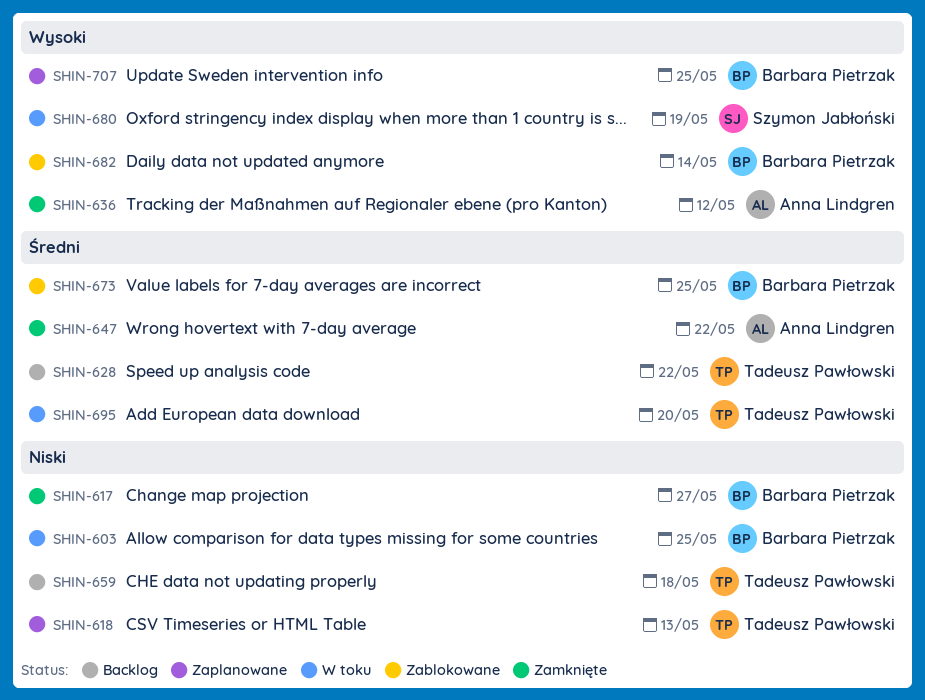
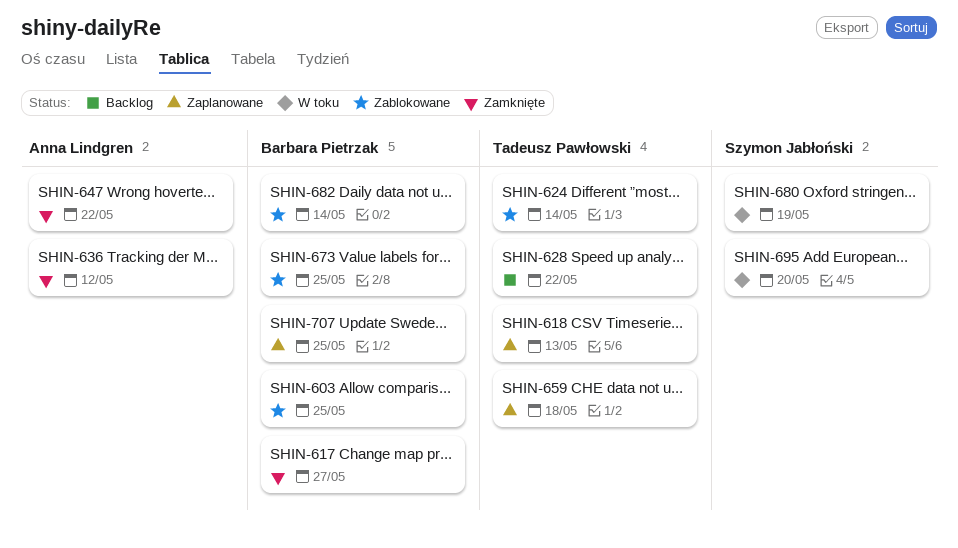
SHIN-603, status: W toku -> Zablokowane
SHIN-624: none -> present
SHIN-659, status: Backlog -> Zaplanowane
SHIN-695, owner: Tadeusz Pawłowski -> Szymon Jabłoński

